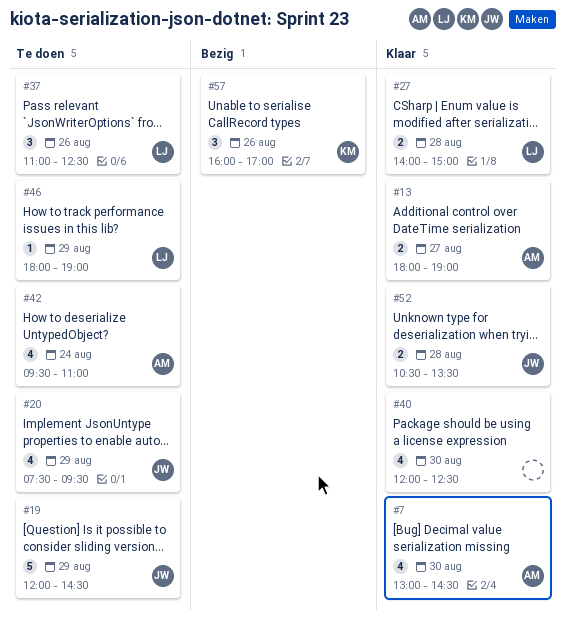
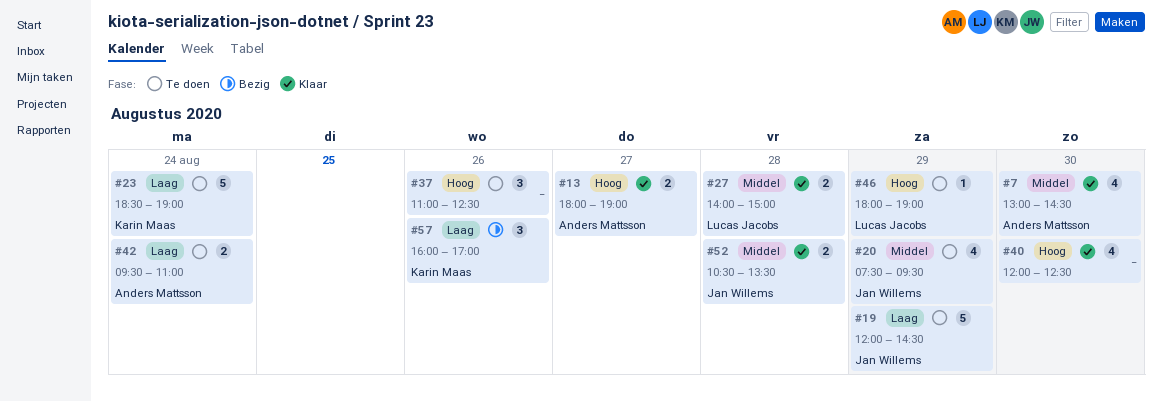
#23: none -> present
#37, owner: Lucas Jacobs -> none
#42, estimate: 4 -> 2

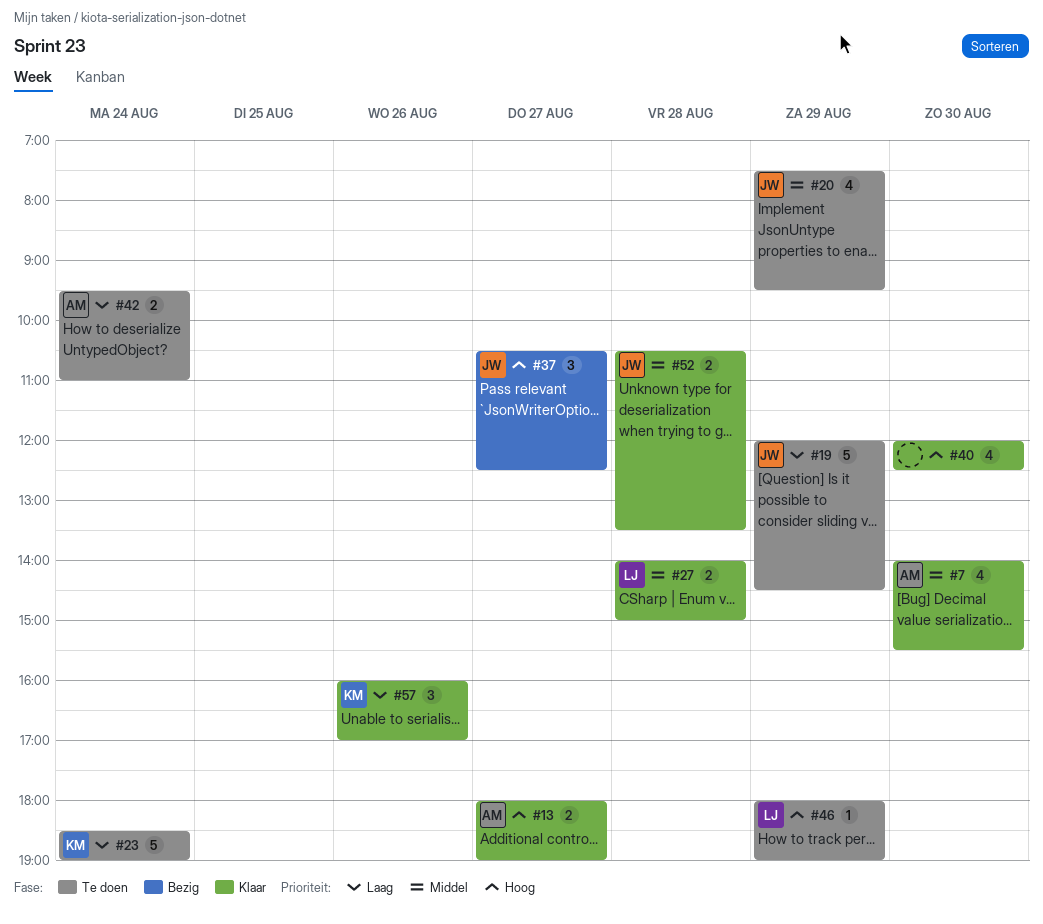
#7, begins: 13:00 -> 14:00
#7, ends: 14:30 -> 15:30
#37, status: Te doen -> Bezig
#37, owner: none -> Jan Willems
#37, day: Aug 26 -> Aug 27
#37, begins: 11:00 -> 10:30
#57, status: Bezig -> Klaar

